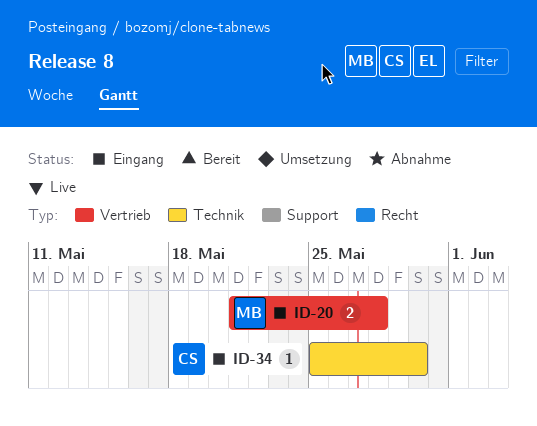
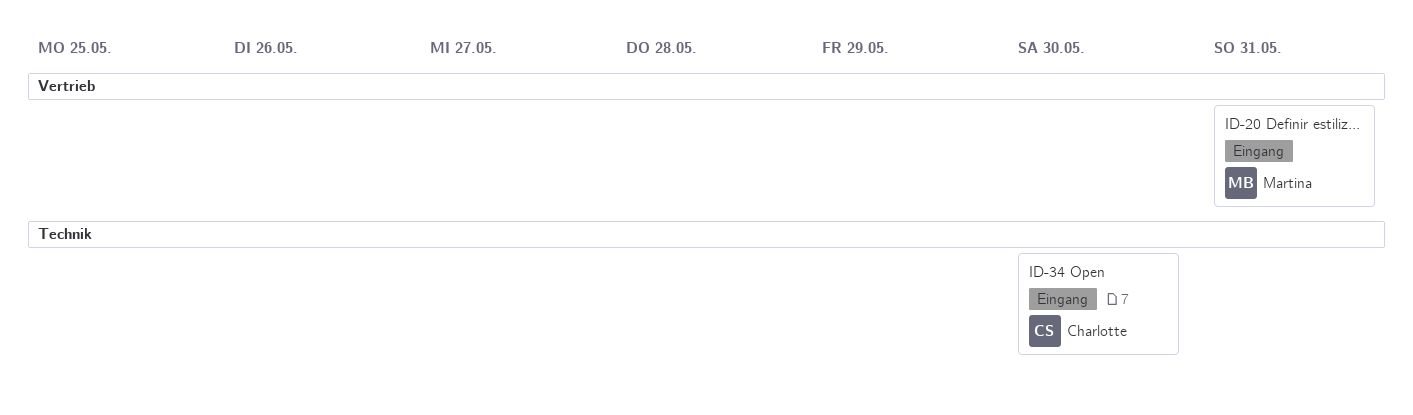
ID-20, due: May 28 -> May 31

